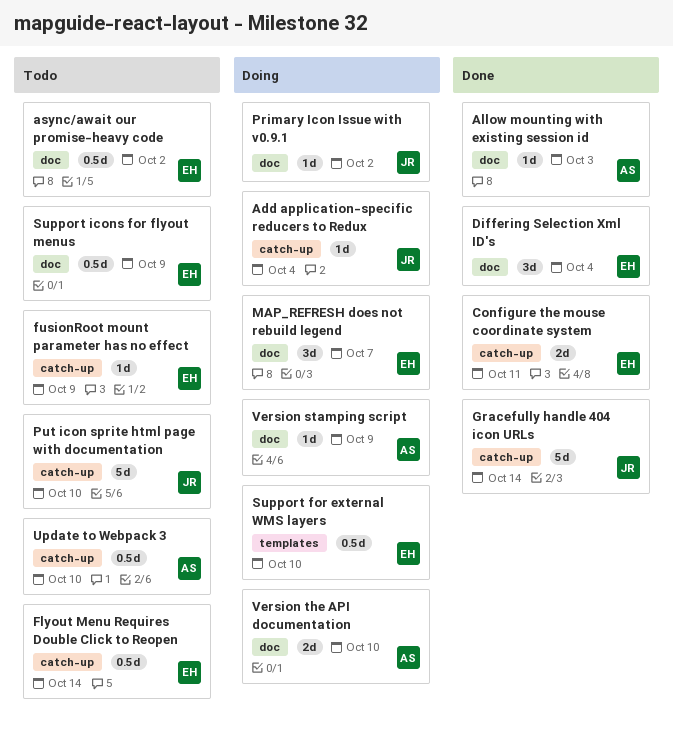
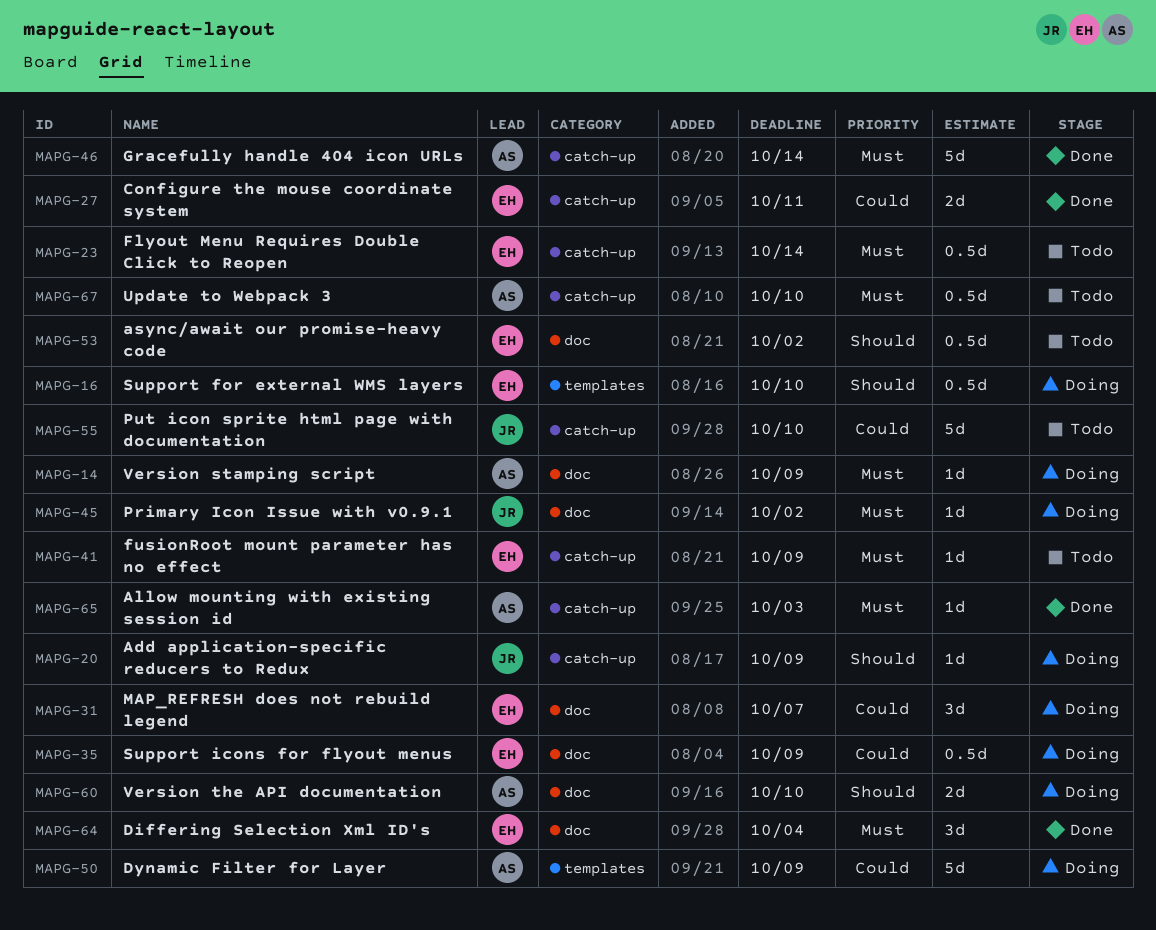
Add application-specific reducers to Redux, due: Oct 4 -> Oct 9
Allow mounting with existing session id, label: doc -> catch-up
Dynamic Filter for Layer: none -> present
Gracefully handle 404 icon URLs, owner: JR -> AS
Support icons for flyout menus, status: Todo -> Doing

